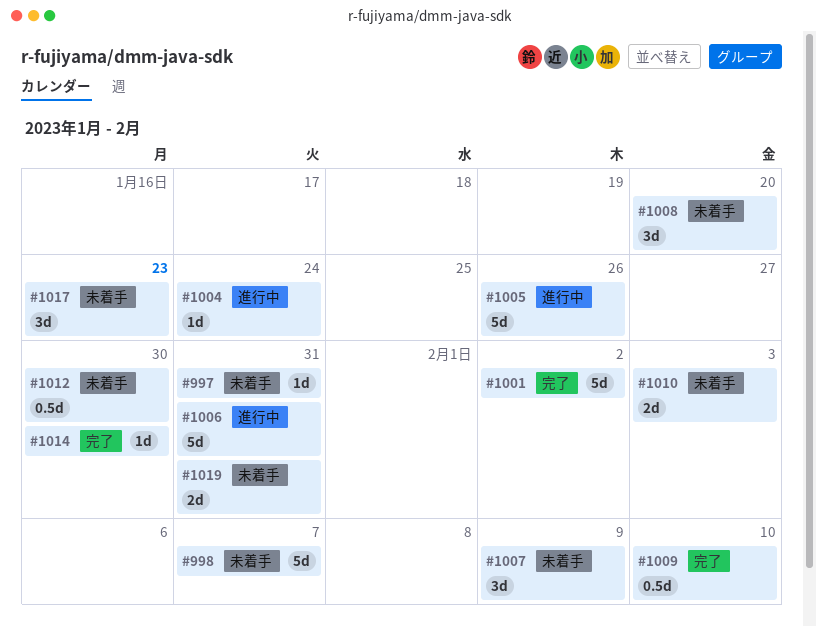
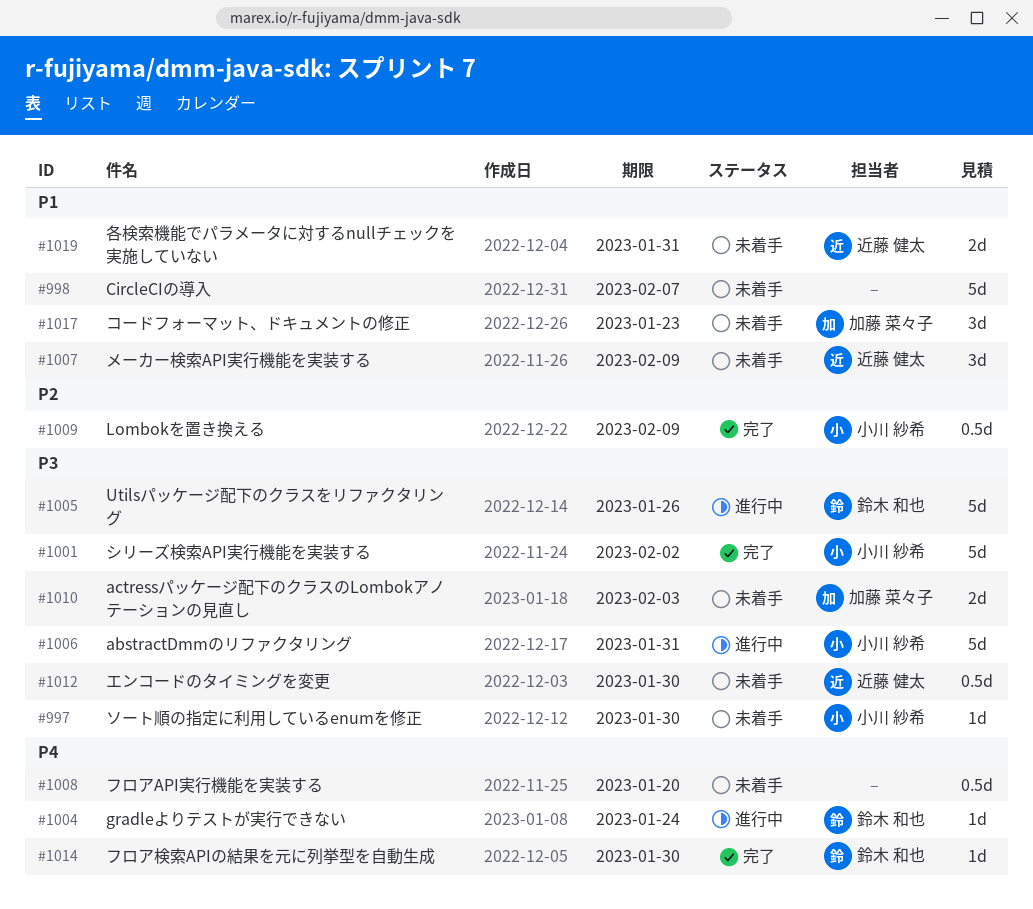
#997, due: Jan 31 -> Jan 30
#1008, estimate: 3d -> 0.5d
#1009, due: Feb 10 -> Feb 9

